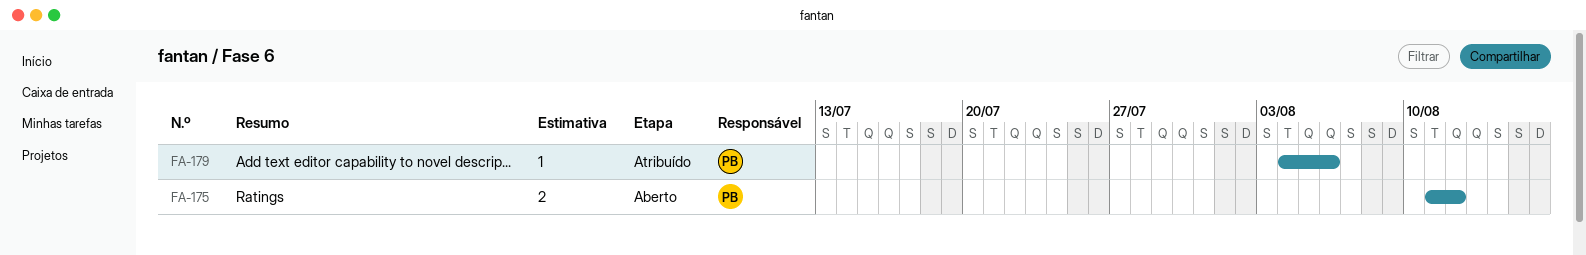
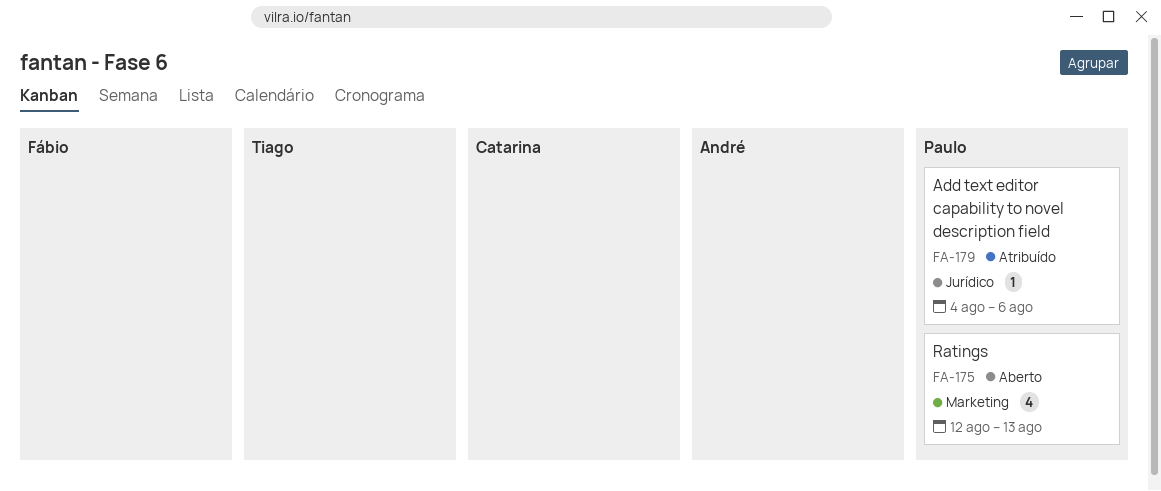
FA-175, estimate: 2 -> 4
FA-175, start: Aug 11 -> Aug 12
FA-175, due: Aug 12 -> Aug 13

